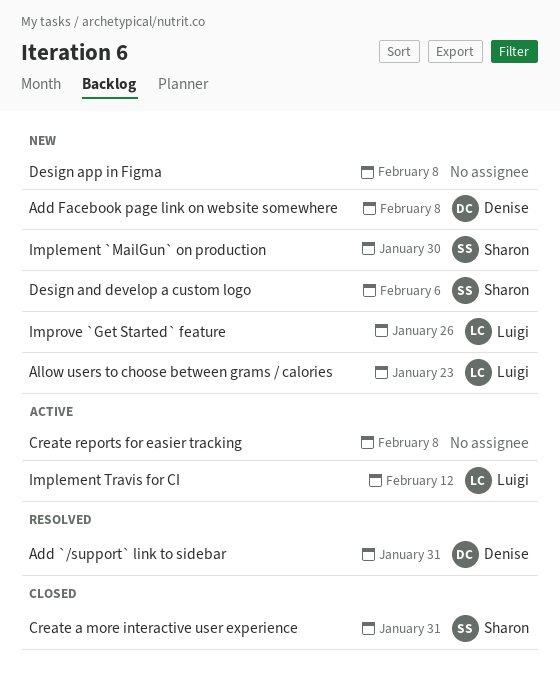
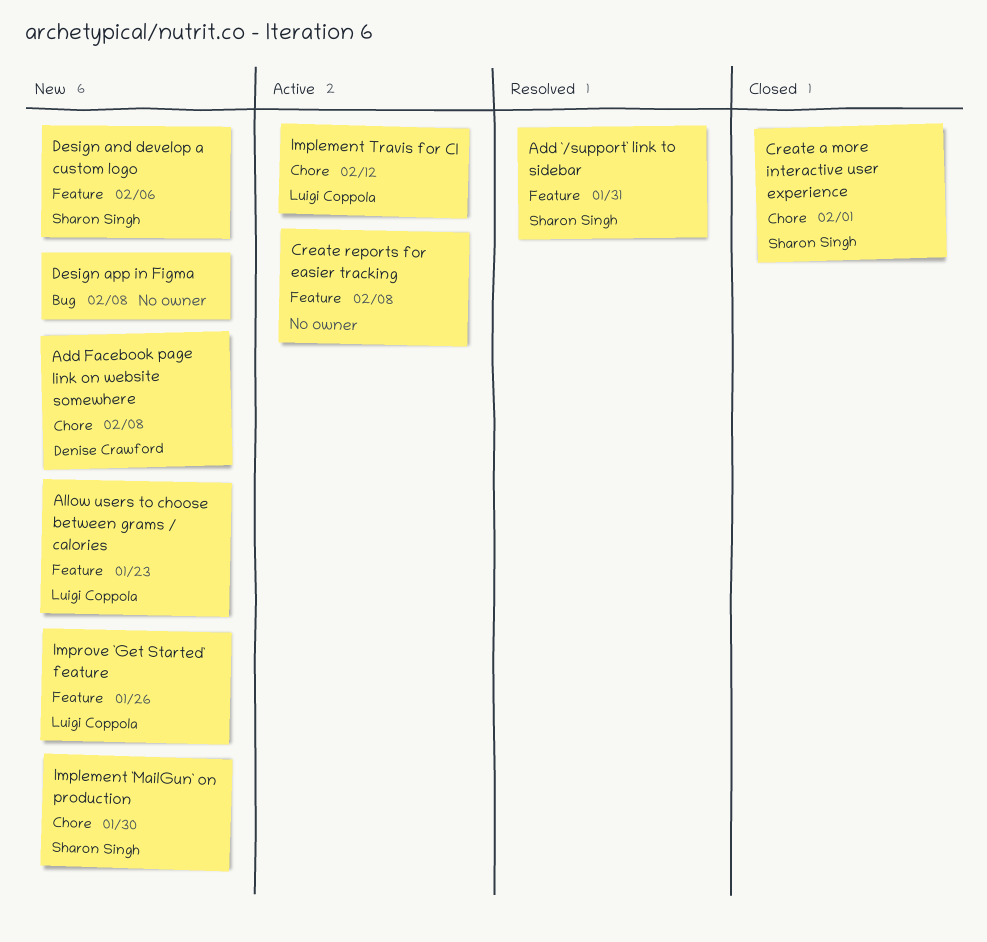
Add `/support` link to sidebar, owner: Denise Crawford -> Sharon Singh
Create a more interactive user experience, due: Jan 31 -> Feb 1

